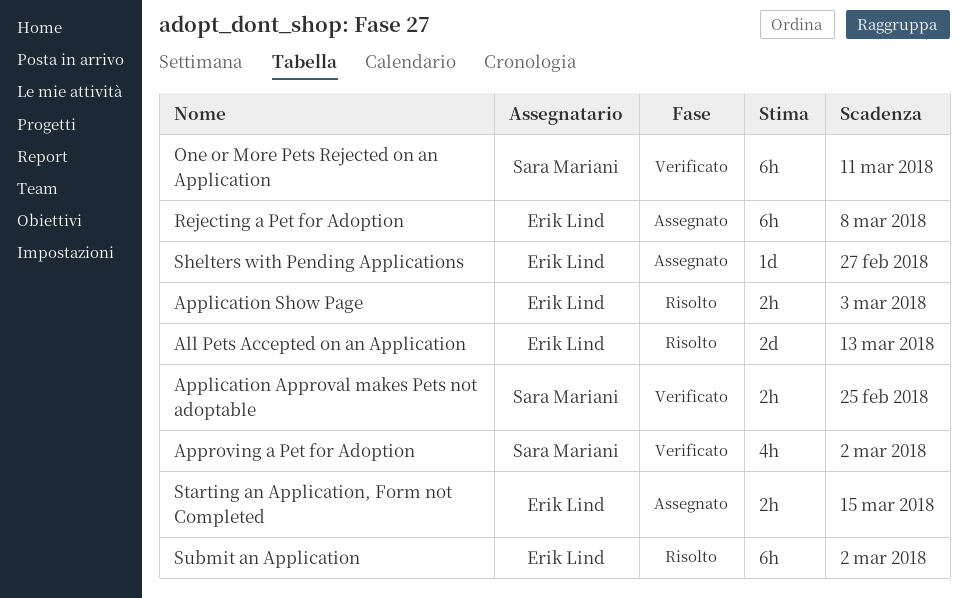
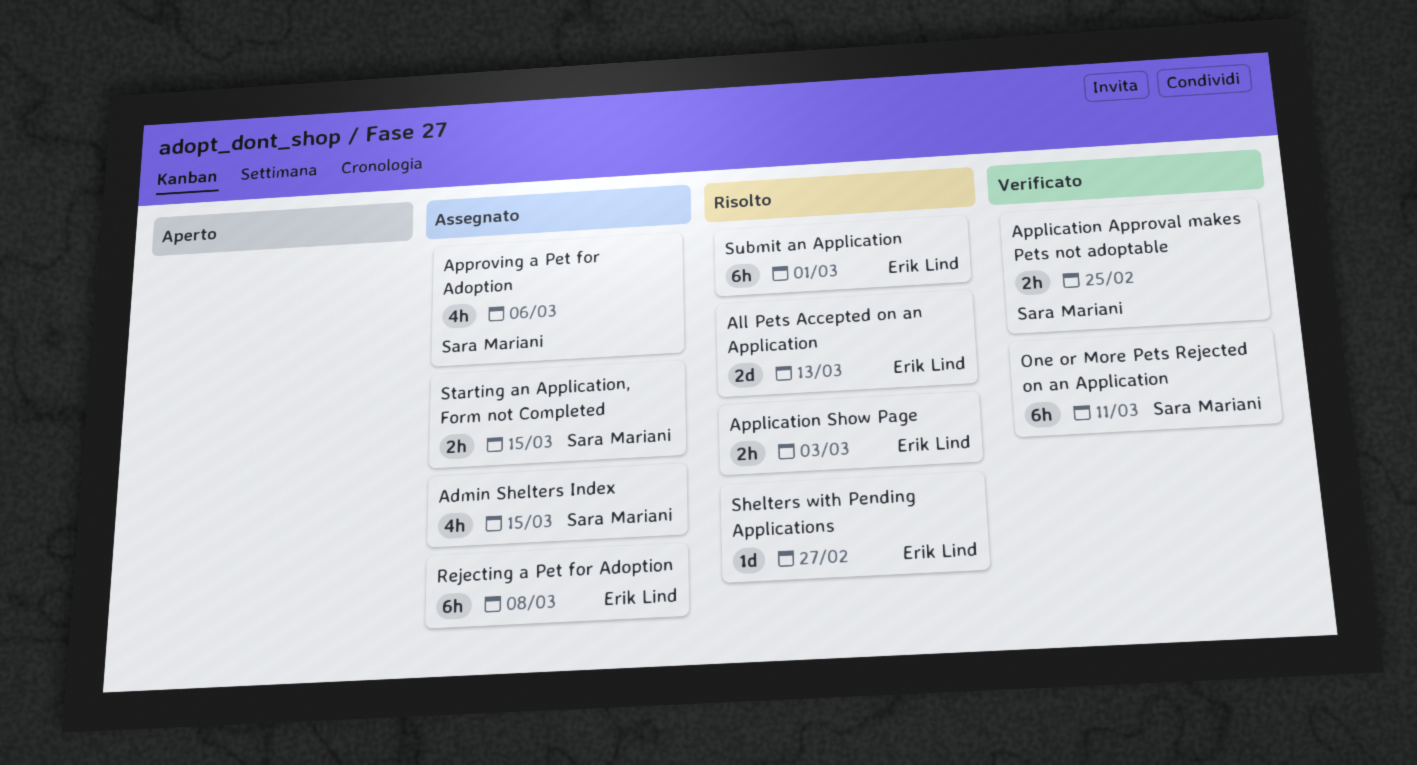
Admin Shelters Index: none -> present
Approving a Pet for Adoption, status: Verificato -> Assegnato
Approving a Pet for Adoption, due: Mar 2 -> Mar 6
Shelters with Pending Applications, status: Assegnato -> Risolto
Starting an Application, Form not Completed, owner: Erik Lind -> Sara Mariani
Submit an Application, due: Mar 2 -> Mar 1

